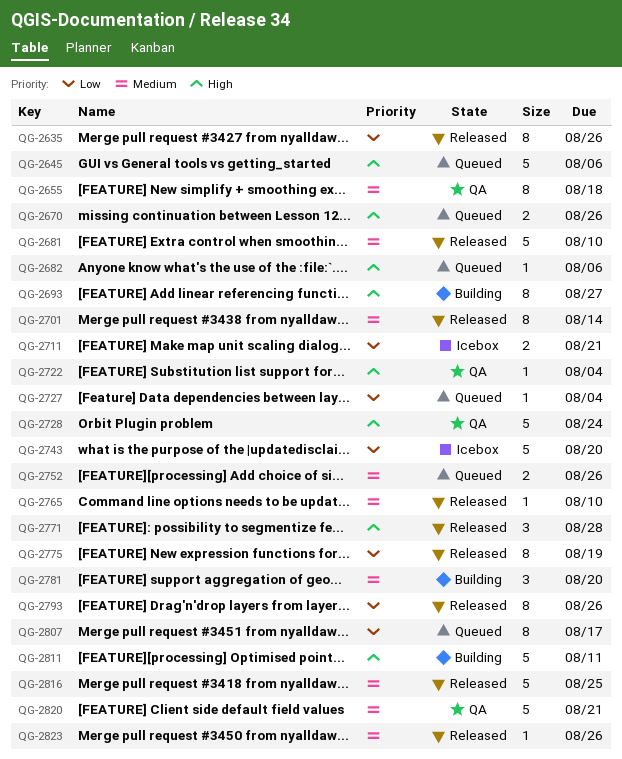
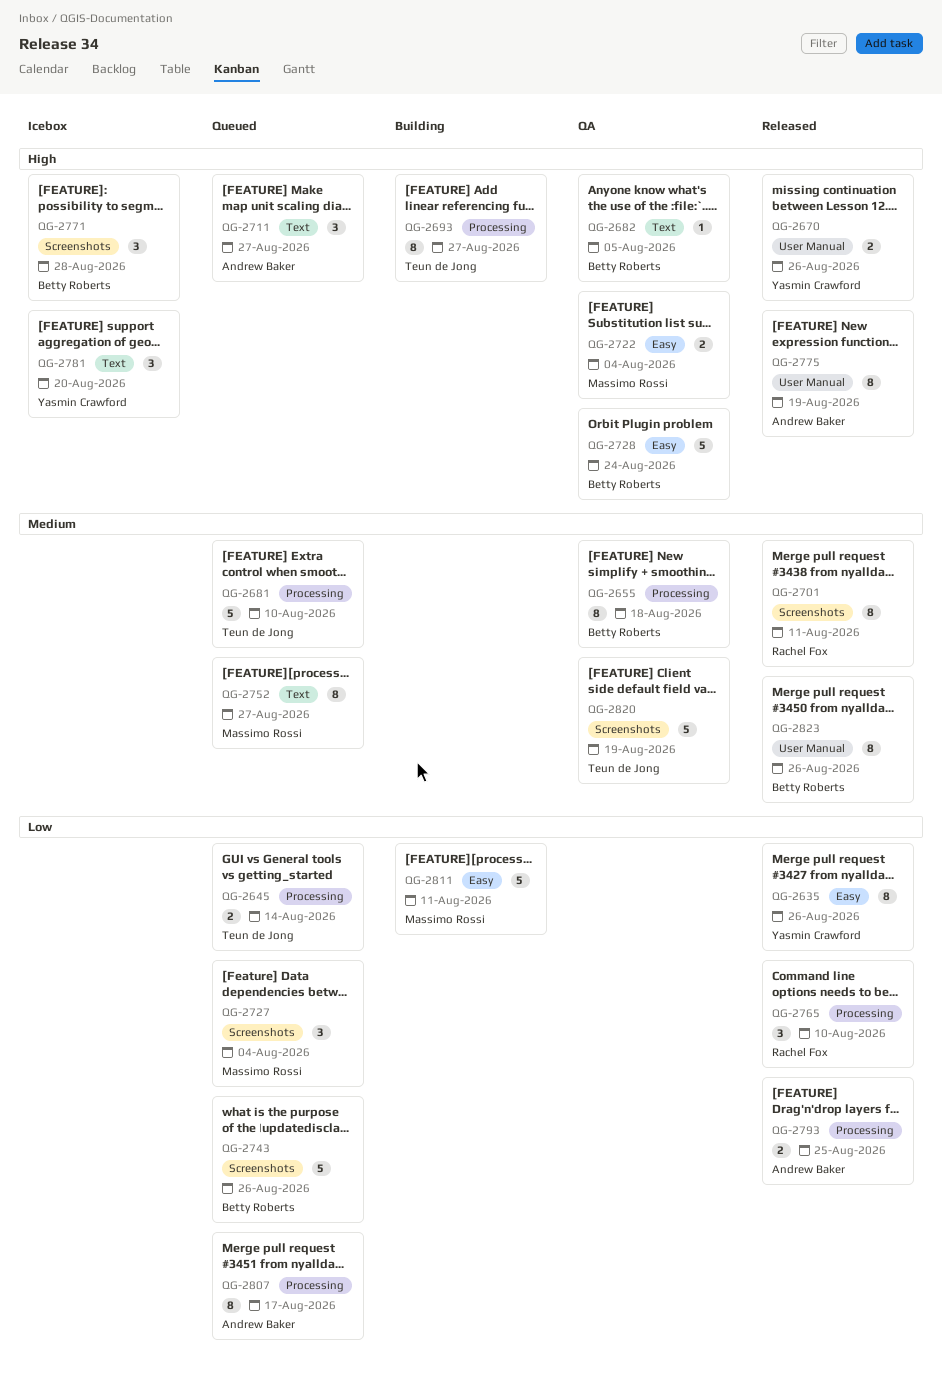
QG-2645, priority: High -> Low
QG-2645, estimate: 5 -> 2
QG-2645, due: Aug 6 -> Aug 14
QG-2670, status: Queued -> Released
QG-2681, status: Released -> Queued
QG-2682, status: Queued -> QA
QG-2682, due: Aug 6 -> Aug 5
QG-2701, due: Aug 14 -> Aug 11
QG-2711, status: Icebox -> Queued
QG-2711, priority: Low -> High
QG-2711, estimate: 2 -> 3
QG-2711, due: Aug 21 -> Aug 27
QG-2722, estimate: 1 -> 2
QG-2727, estimate: 1 -> 3
QG-2743, status: Icebox -> Queued
QG-2743, due: Aug 20 -> Aug 26
QG-2752, estimate: 2 -> 8
QG-2752, due: Aug 26 -> Aug 27
QG-2765, priority: Medium -> Low
QG-2765, estimate: 1 -> 3
QG-2771, status: Released -> Icebox
QG-2775, priority: Low -> High
QG-2781, status: Building -> Icebox
QG-2781, priority: Medium -> High
QG-2793, estimate: 8 -> 2
QG-2793, due: Aug 26 -> Aug 25
QG-2811, priority: High -> Low
QG-2816: present -> none
QG-2820, due: Aug 21 -> Aug 19
QG-2823, estimate: 1 -> 8

